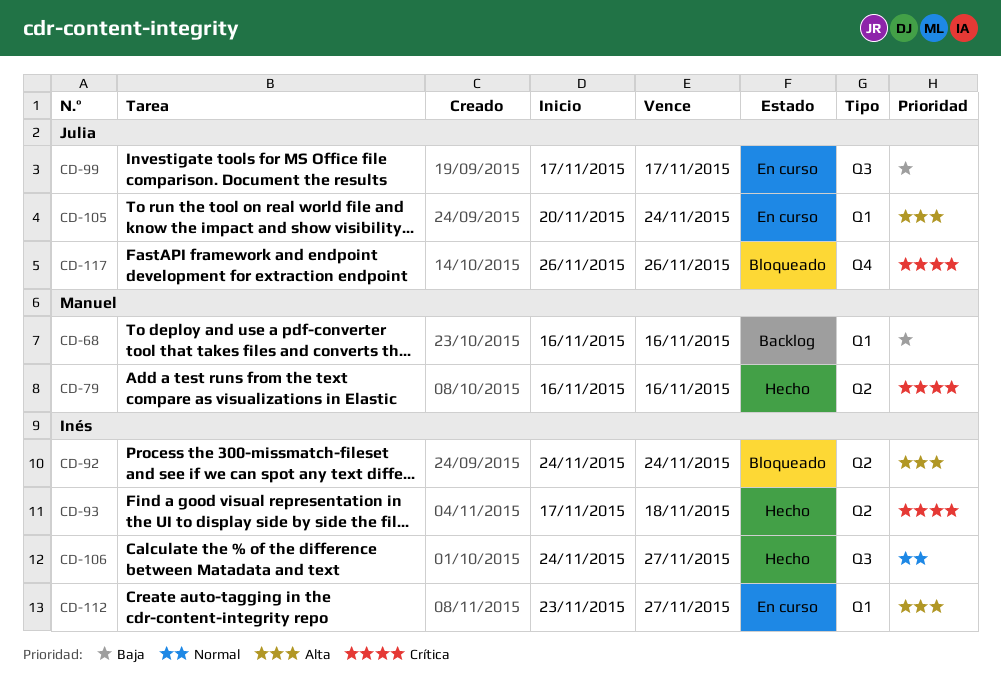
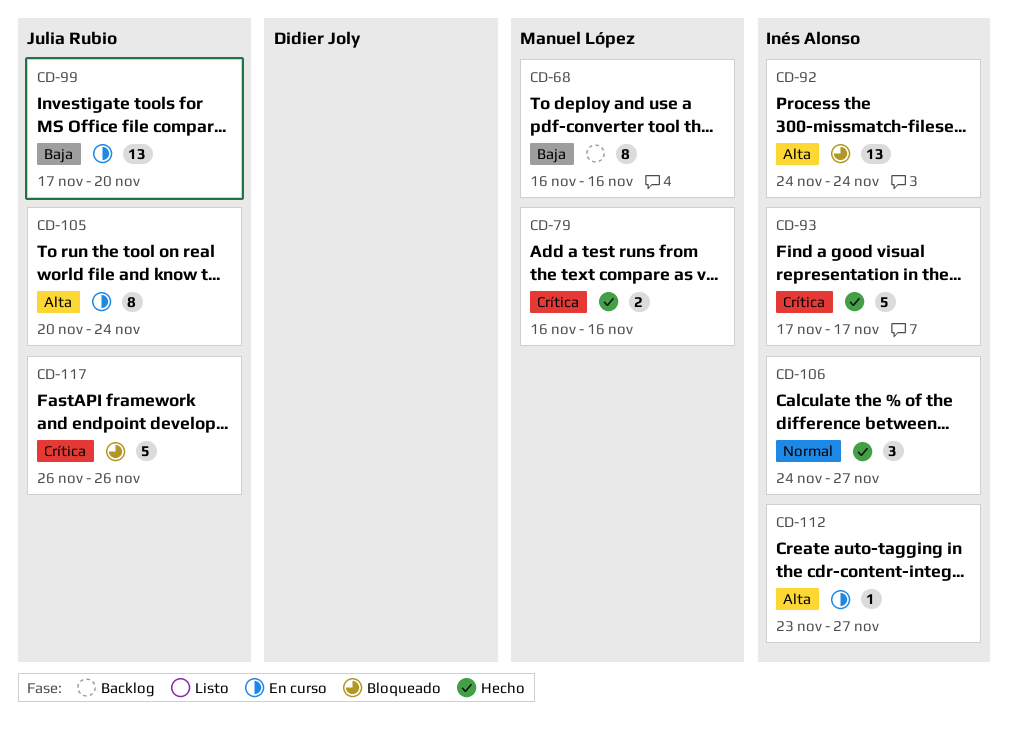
CD-93, due: Nov 18 -> Nov 17
CD-99, due: Nov 17 -> Nov 20

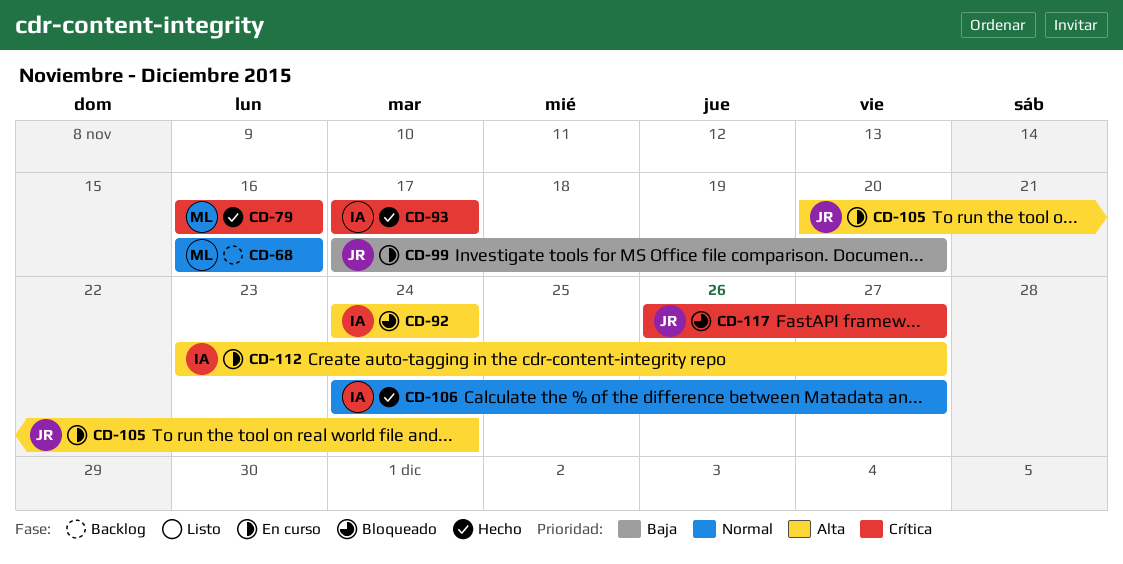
CD-68, priority: Baja -> Normal
CD-117, due: Nov 26 -> Nov 27

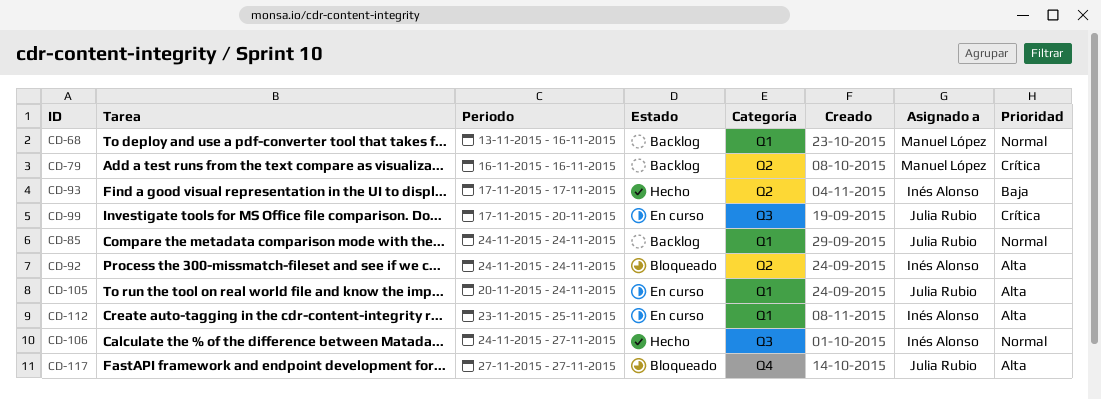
CD-68, start: Nov 16 -> Nov 13
CD-79, status: Hecho -> Backlog
CD-85: none -> present
CD-93, priority: Crítica -> Baja
CD-99, priority: Baja -> Crítica
CD-112, due: Nov 27 -> Nov 25
CD-117, priority: Crítica -> Alta
CD-117, start: Nov 26 -> Nov 27

